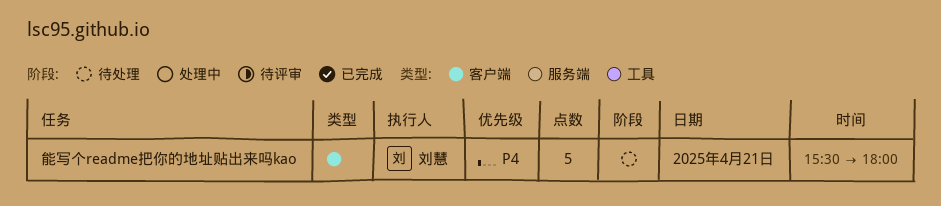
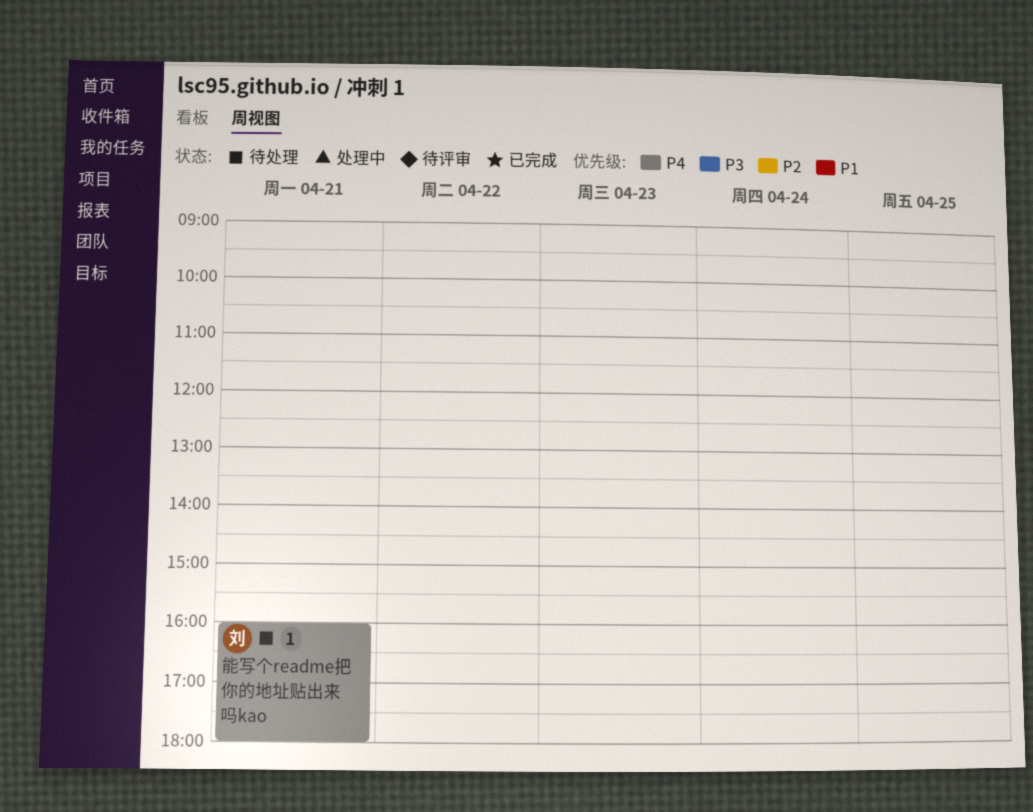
能写个readme把你的地址贴出来吗kao, estimate: 5 -> 1
能写个readme把你的地址贴出来吗kao, begins: 15:30 -> 16:00

